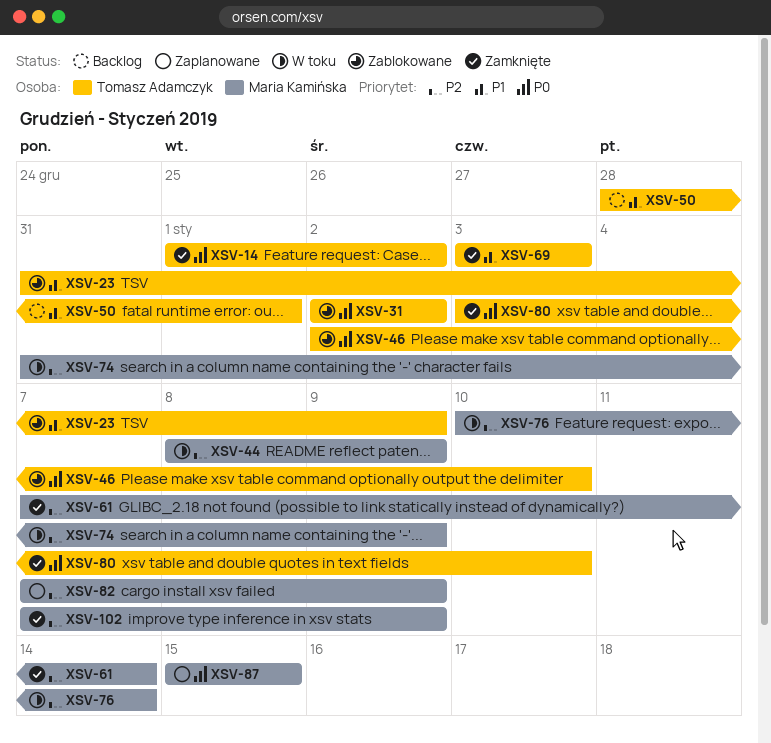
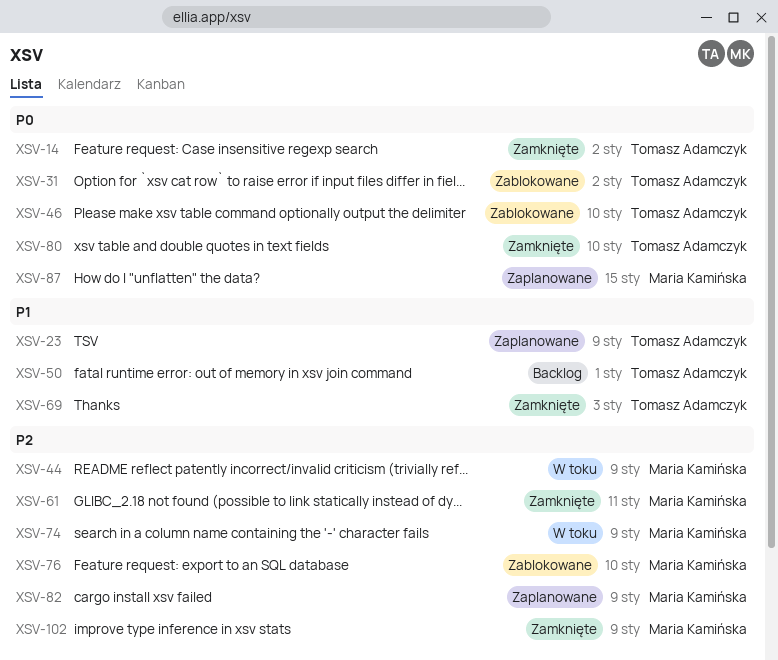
XSV-23, status: Zablokowane -> Zaplanowane
XSV-61, due: Jan 14 -> Jan 11
XSV-76, status: W toku -> Zablokowane
XSV-76, due: Jan 14 -> Jan 10

